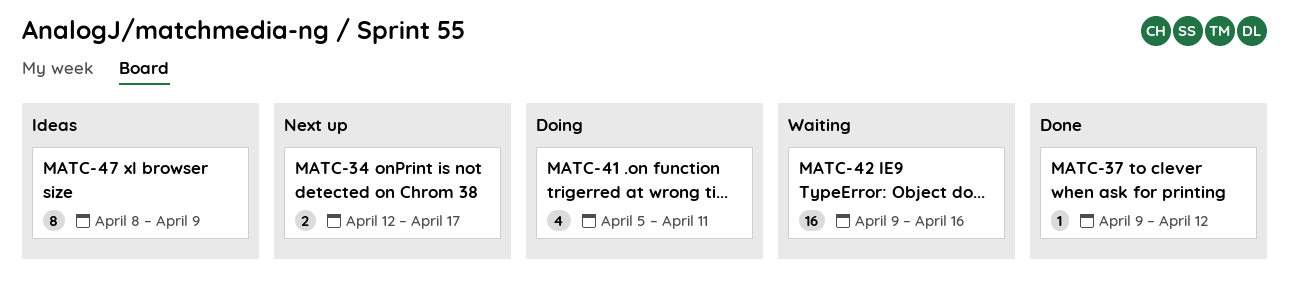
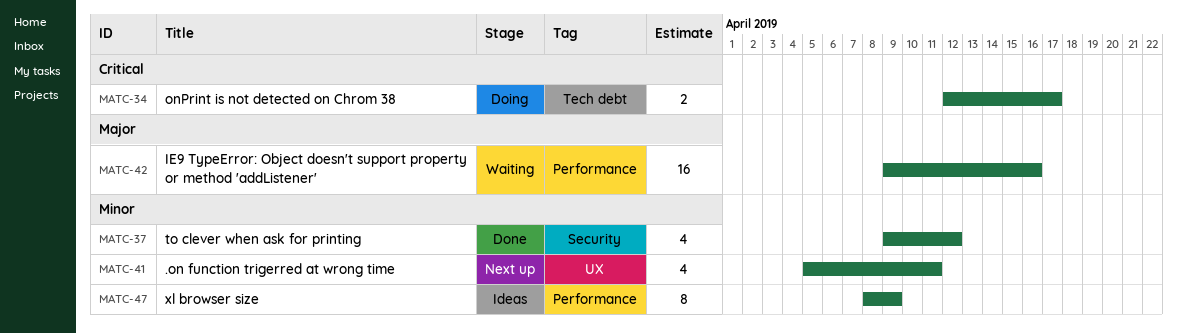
MATC-34, status: Next up -> Doing
MATC-37, estimate: 1 -> 4
MATC-41, status: Doing -> Next up

